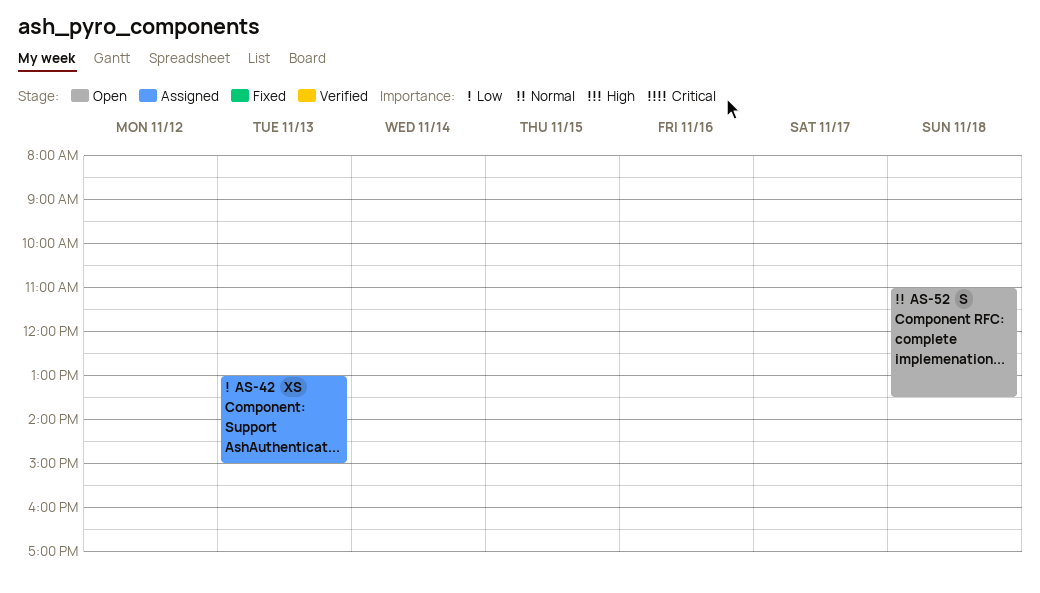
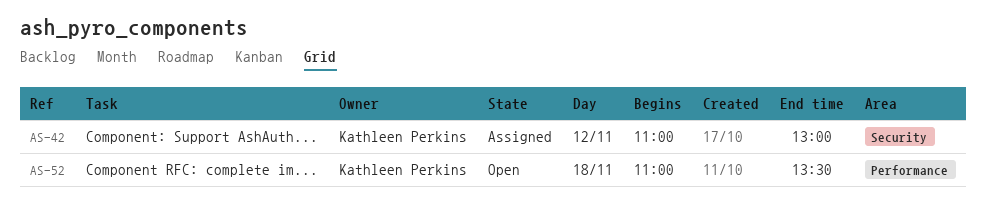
AS-42, day: Nov 13 -> Nov 12
AS-42, begins: 13:00 -> 11:00
AS-42, ends: 15:00 -> 13:00

